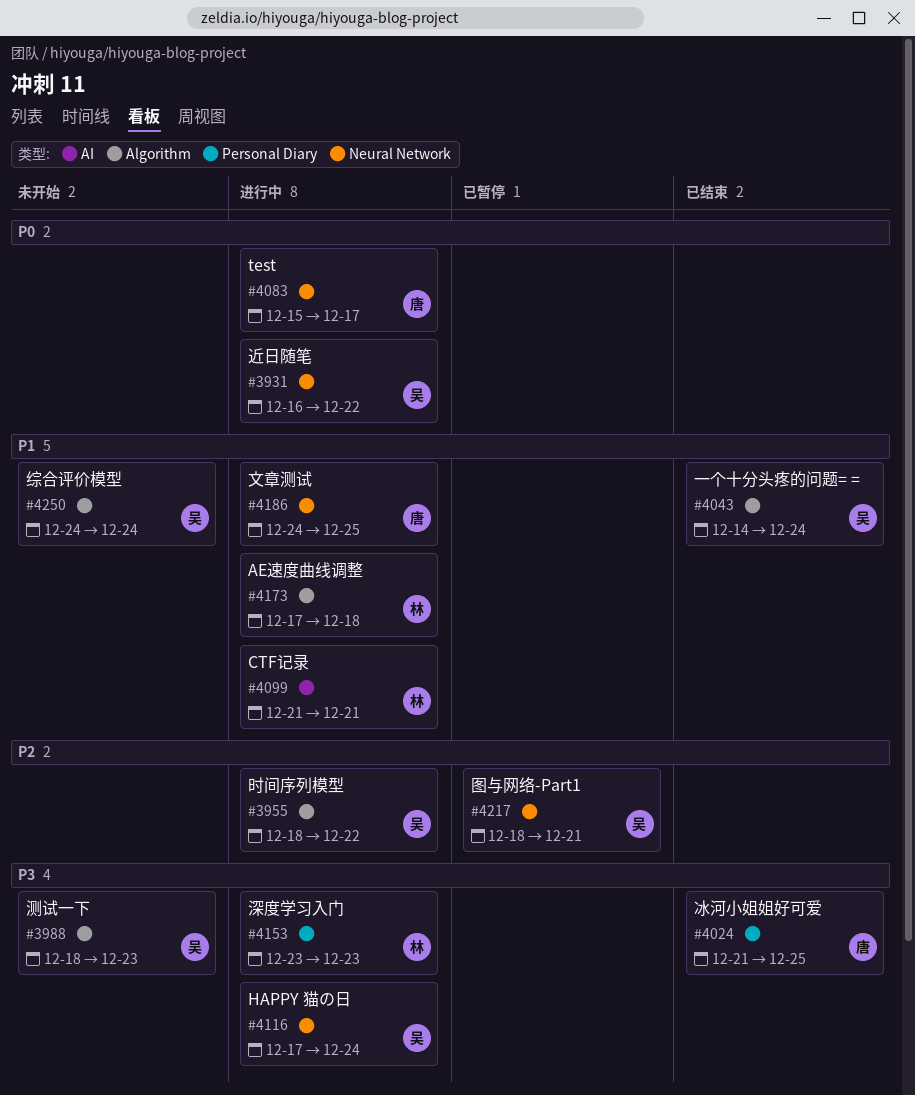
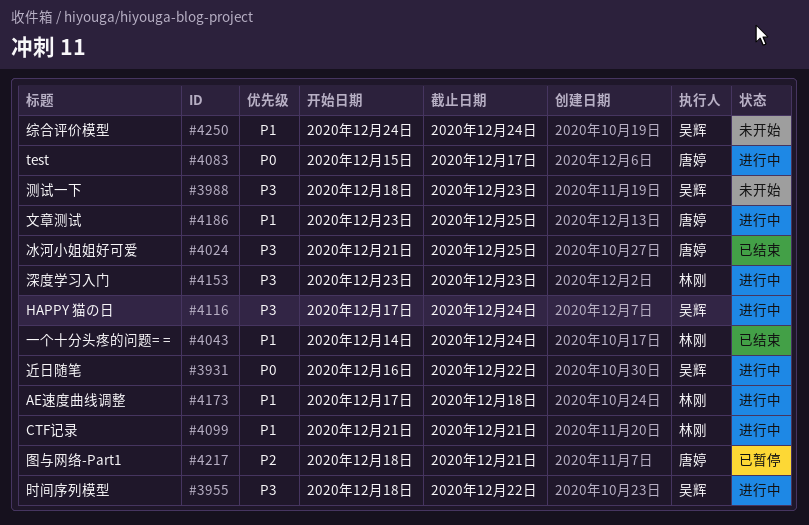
#3955, priority: P2 -> P3
#4043, owner: 吴辉 -> 林刚
#4186, start: Dec 24 -> Dec 23
#4217, owner: 吴辉 -> 唐婷

